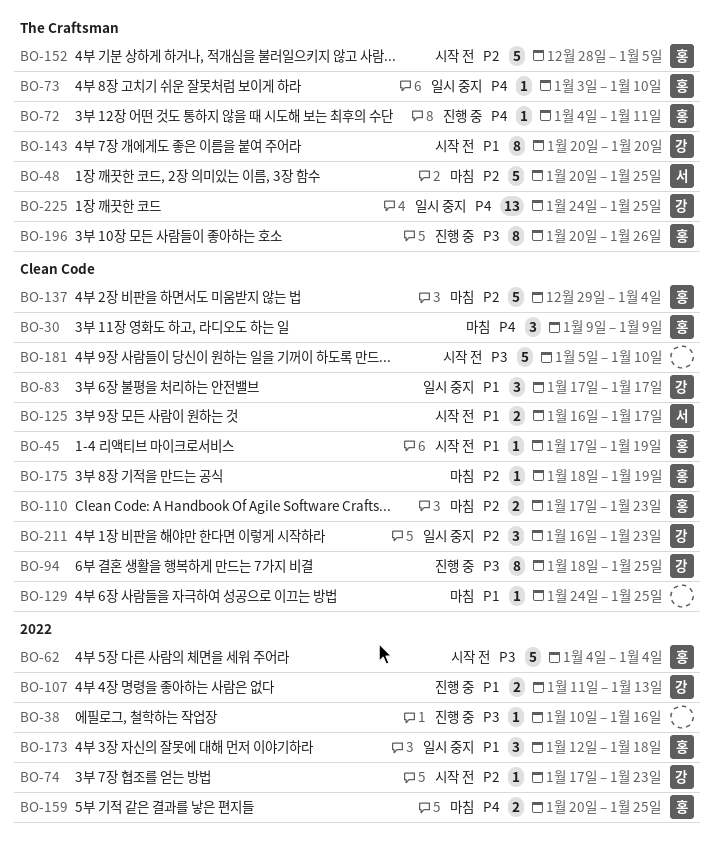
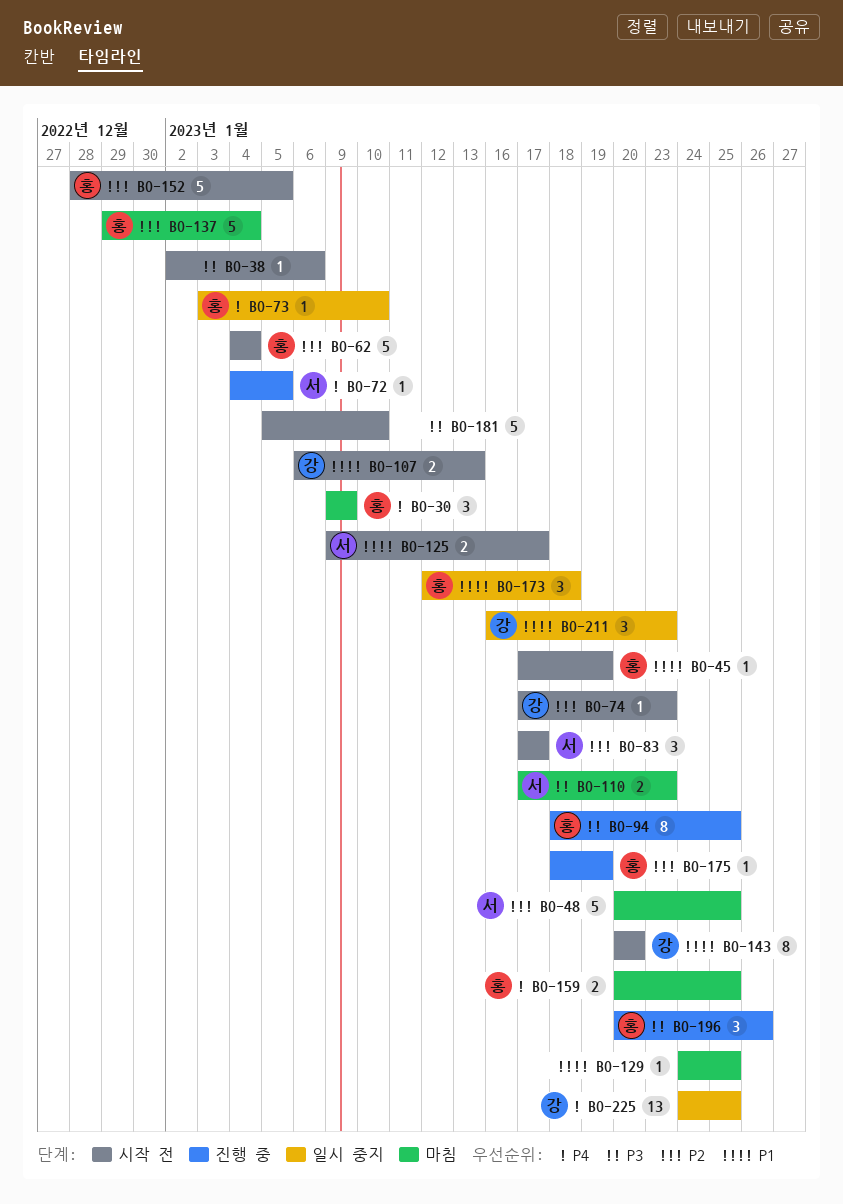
BO-38, status: 진행 중 -> 시작 전
BO-38, start: Jan 10 -> Jan 2
BO-38, due: Jan 16 -> Jan 6
BO-62, priority: P3 -> P2
BO-72, owner: 홍 -> 서
BO-72, due: Jan 11 -> Jan 5
BO-83, status: 일시 중지 -> 시작 전
BO-83, owner: 강 -> 서
BO-83, priority: P1 -> P2
BO-94, owner: 강 -> 홍
BO-107, status: 진행 중 -> 시작 전
BO-107, start: Jan 11 -> Jan 6
BO-110, owner: 홍 -> 서
BO-110, priority: P2 -> P3
BO-125, start: Jan 16 -> Jan 9
BO-175, status: 마침 -> 진행 중
BO-196, estimate: 8 -> 3
BO-211, priority: P2 -> P1

